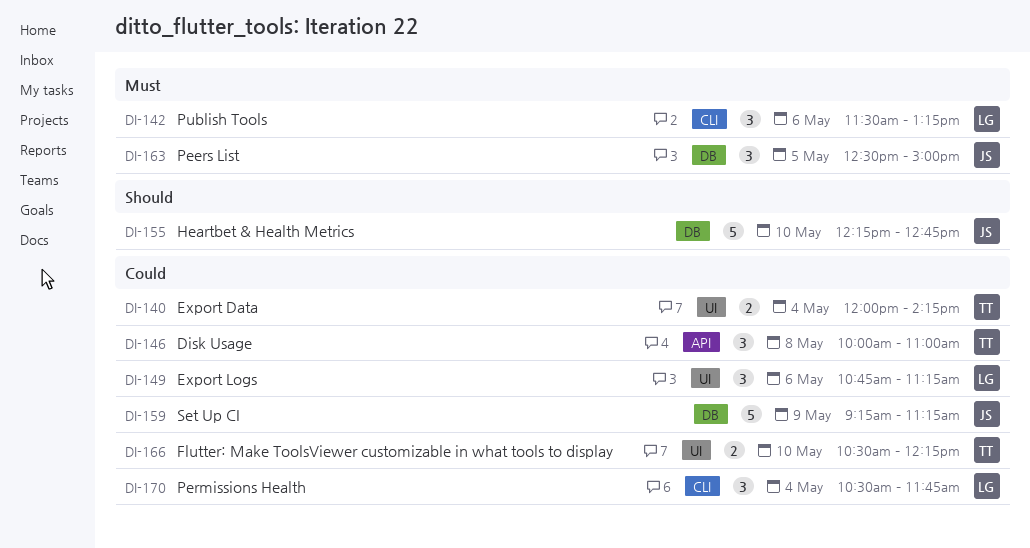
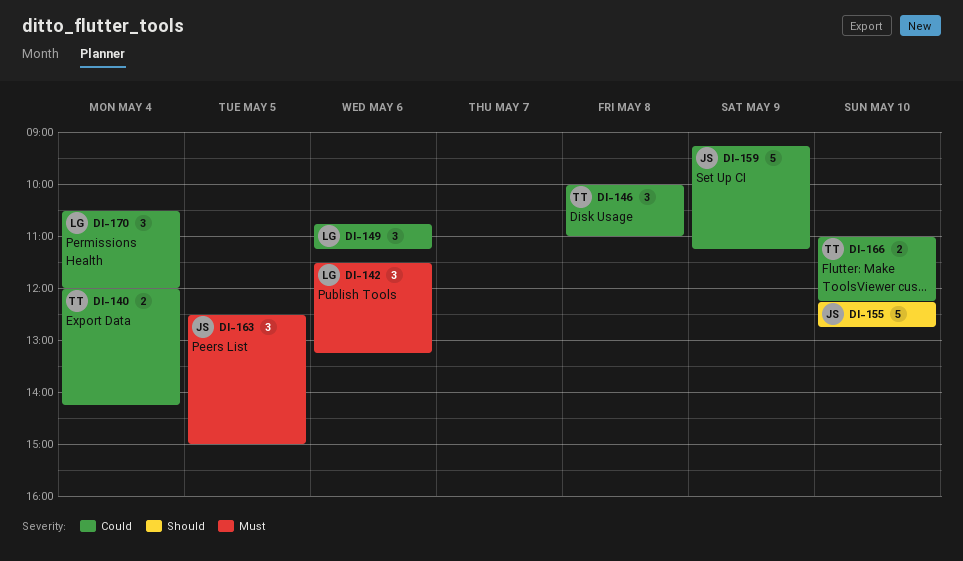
DI-166, begins: 10:30 -> 11:00
DI-170, ends: 11:45 -> 12:00

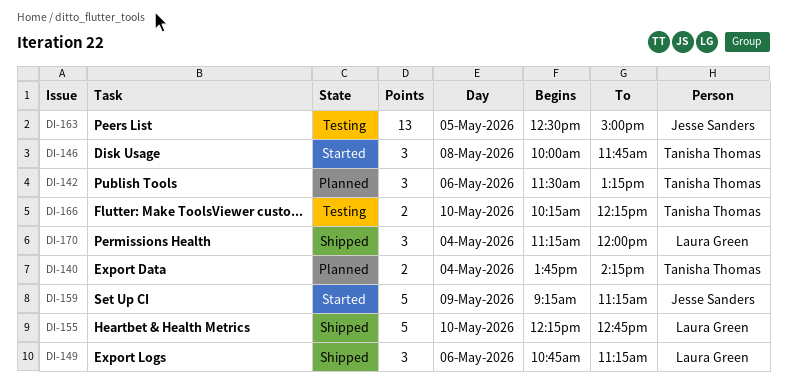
DI-140, begins: 12:00 -> 13:45
DI-142, owner: Laura Green -> Tanisha Thomas
DI-146, ends: 11:00 -> 11:45
DI-155, owner: Jesse Sanders -> Laura Green
DI-163, estimate: 3 -> 13
DI-166, begins: 11:00 -> 10:15
DI-170, begins: 10:30 -> 11:15

